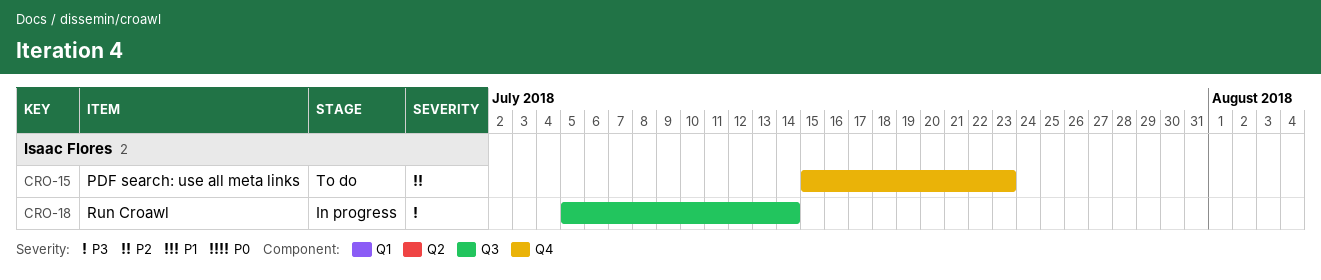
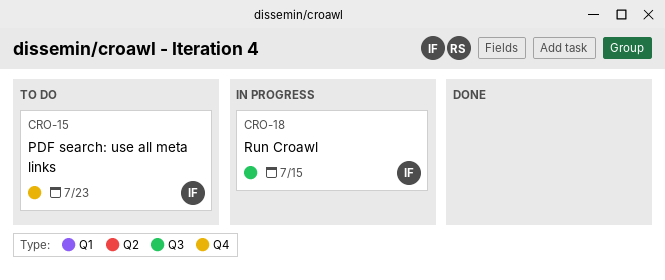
CRO-18, due: Jul 14 -> Jul 15

